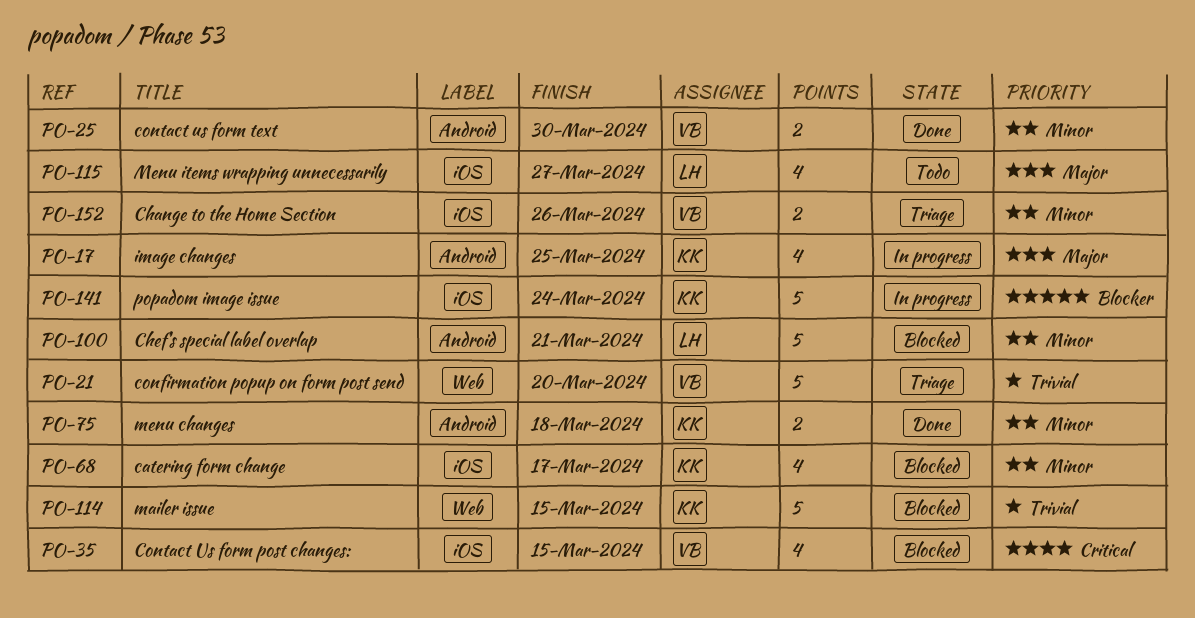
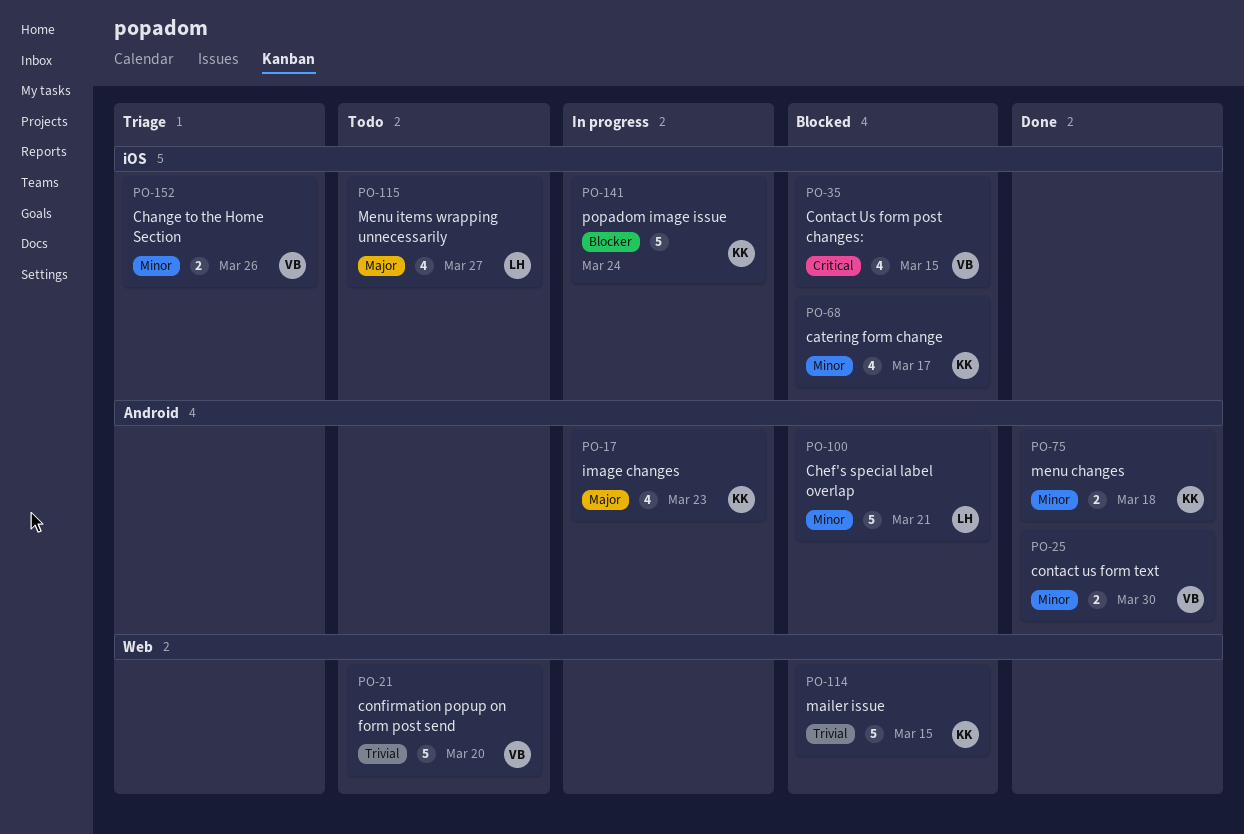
PO-17, due: Mar 25 -> Mar 23
PO-21, status: Triage -> Todo

